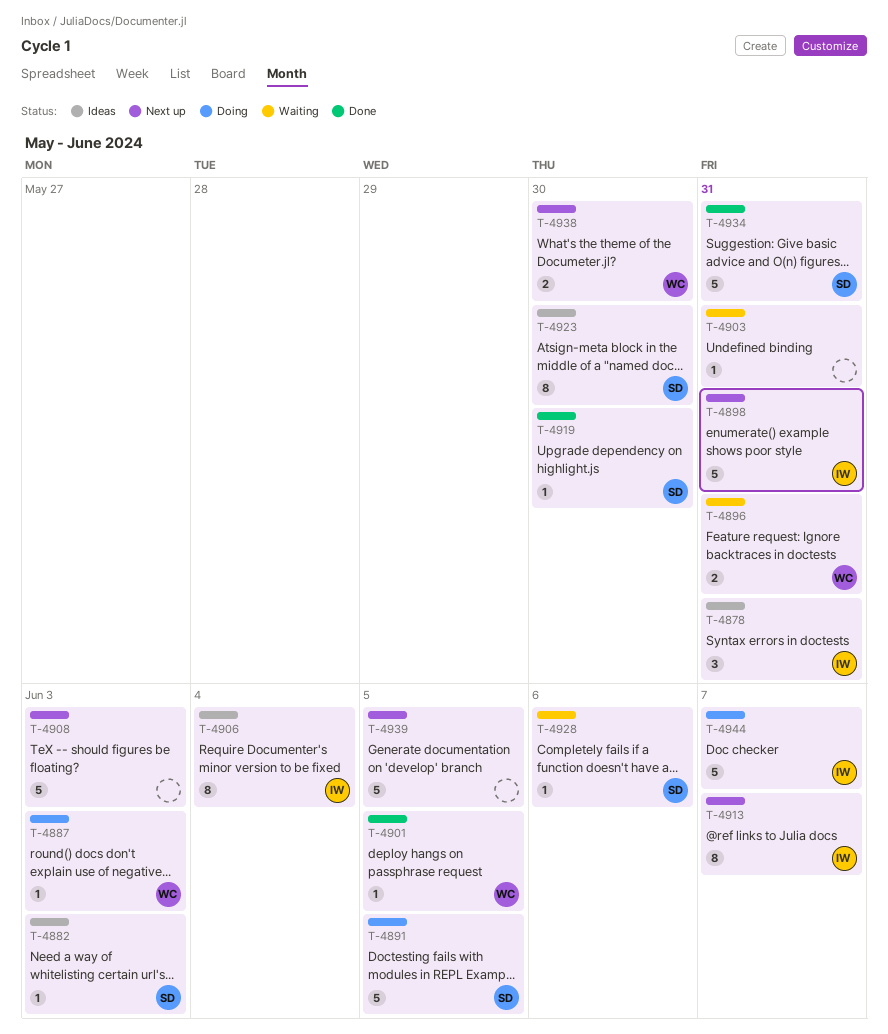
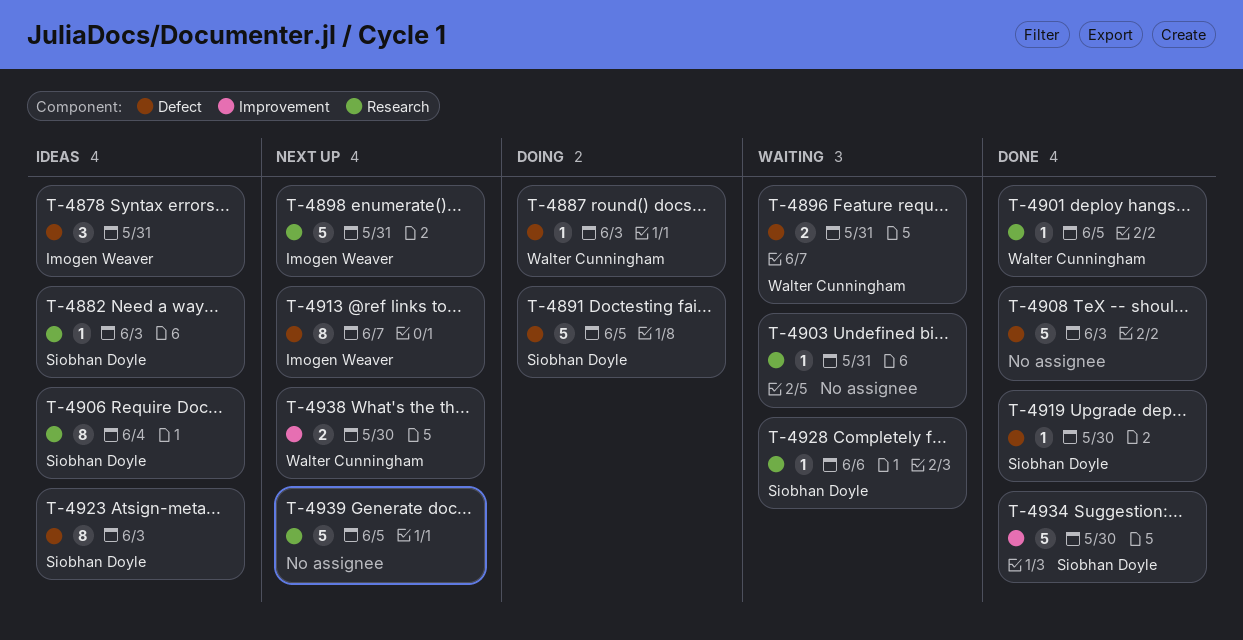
T-4906, owner: Imogen Weaver -> Siobhan Doyle
T-4908, status: Next up -> Done
T-4923, due: May 30 -> Jun 3
T-4934, due: May 31 -> May 30
T-4944: present -> none

